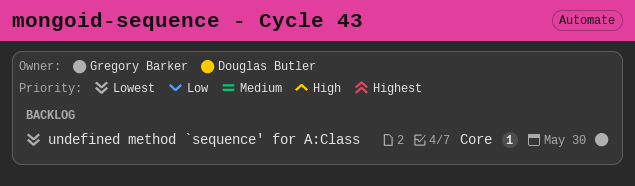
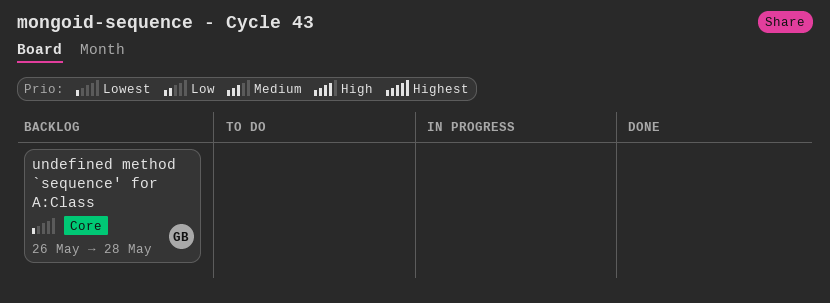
undefined method `sequence' for A:Class, due: May 30 -> May 28

